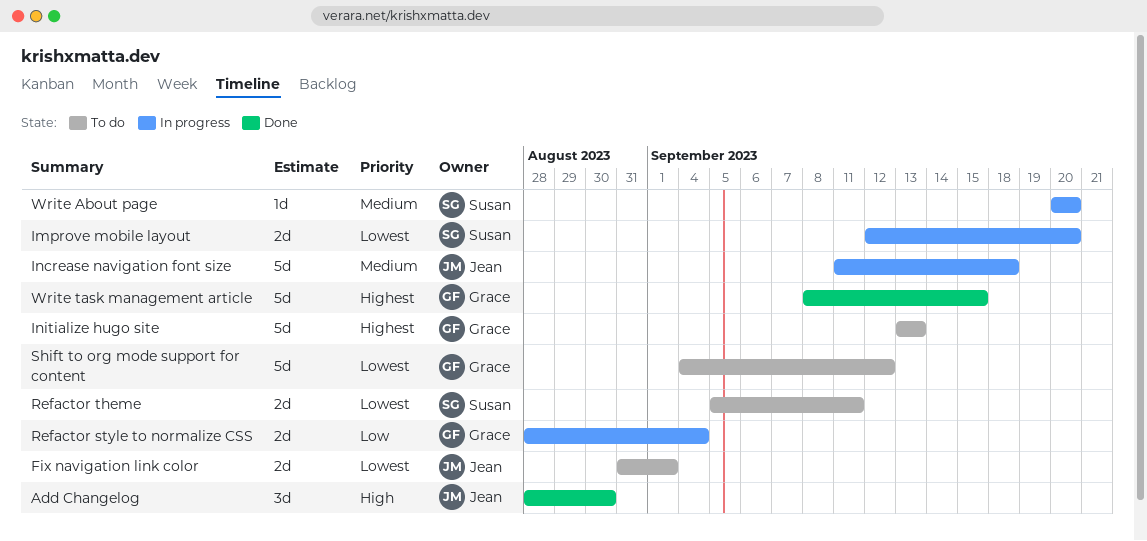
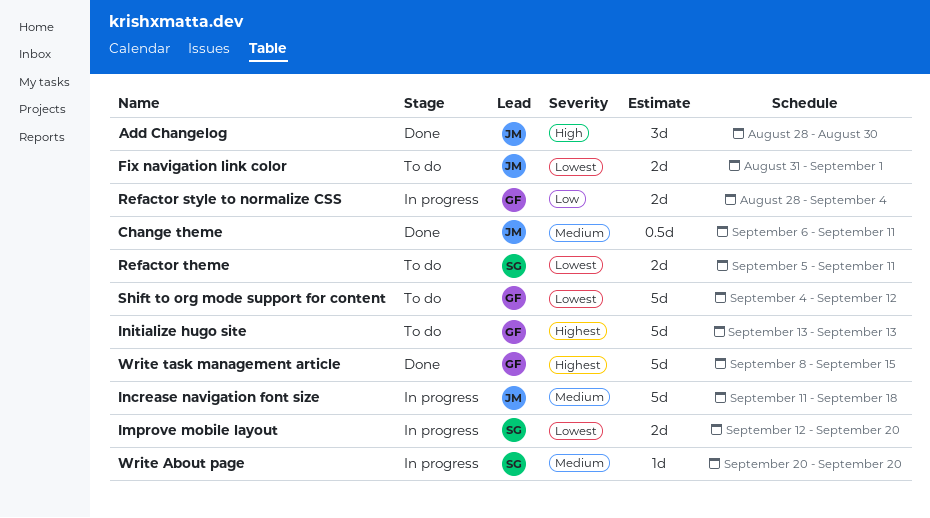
Change theme: none -> present

